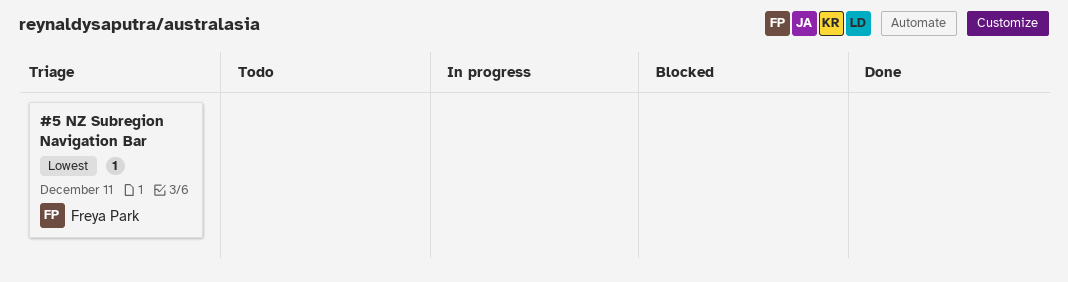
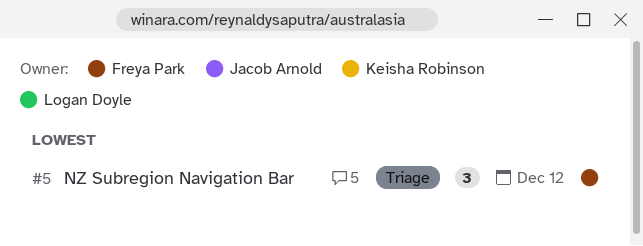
#5, estimate: 1 -> 3
#5, due: Dec 11 -> Dec 12

